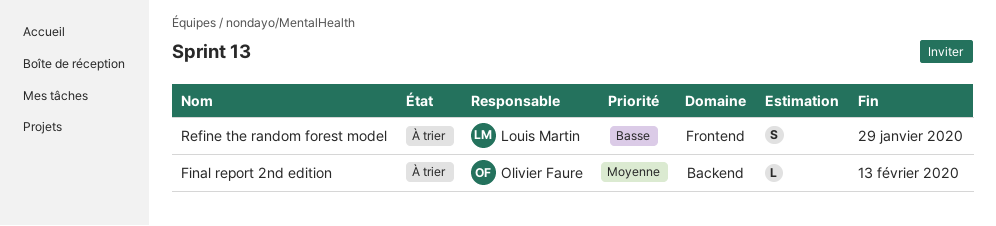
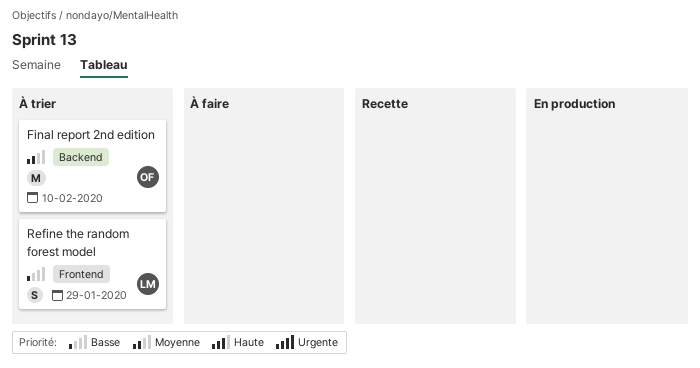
Final report 2nd edition, estimate: L -> M
Final report 2nd edition, due: Feb 13 -> Feb 10

